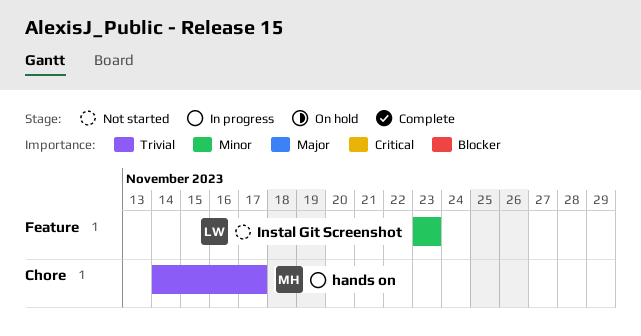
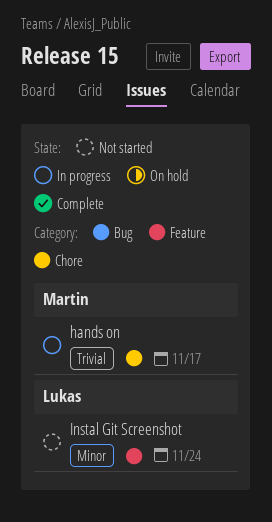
Instal Git Screenshot, due: Nov 23 -> Nov 24

